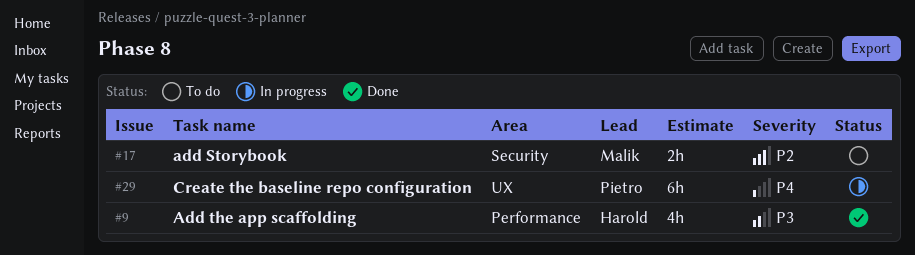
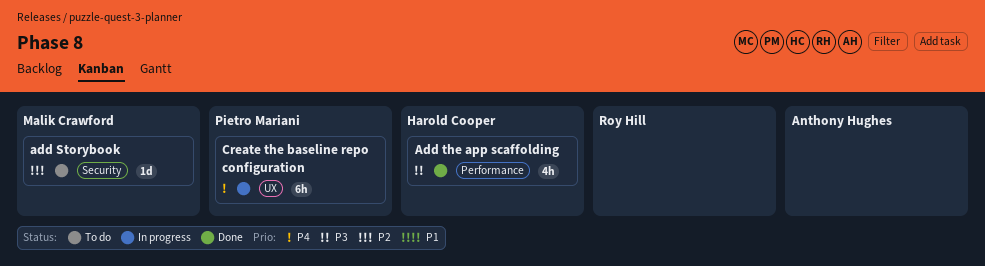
add Storybook, estimate: 2h -> 1d

